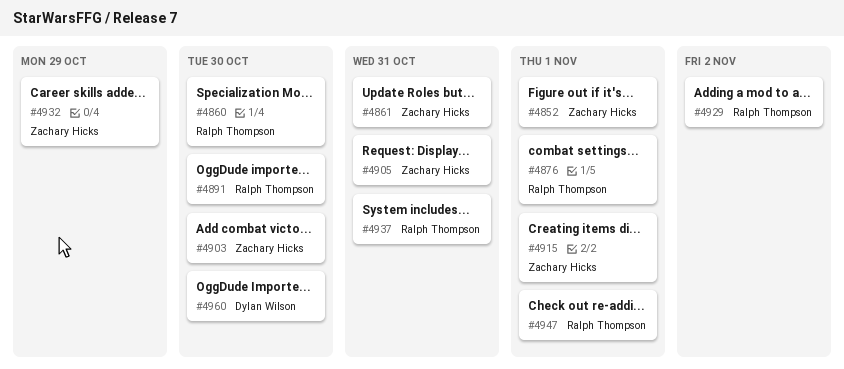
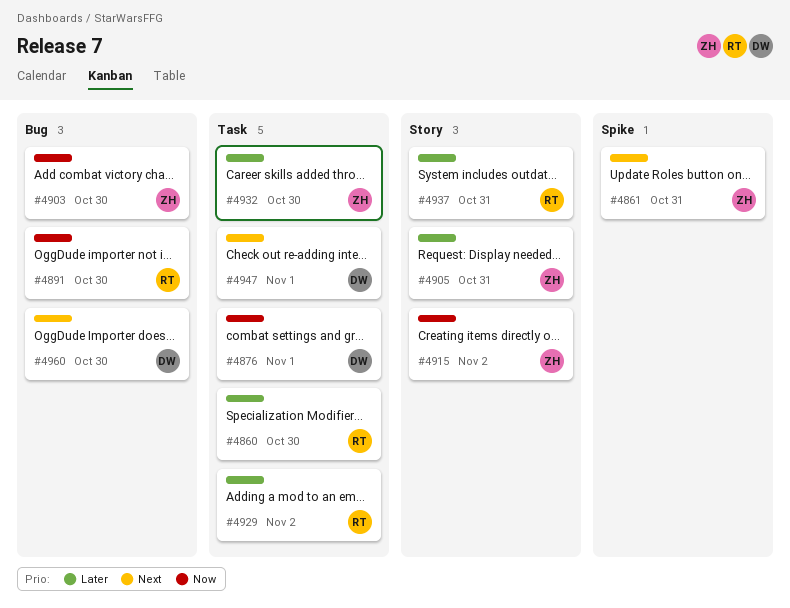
#4852: present -> none
#4876, owner: Ralph Thompson -> Dylan Wilson
#4915, due: Nov 1 -> Nov 2
#4932, due: Oct 29 -> Oct 30
#4947, owner: Ralph Thompson -> Dylan Wilson

